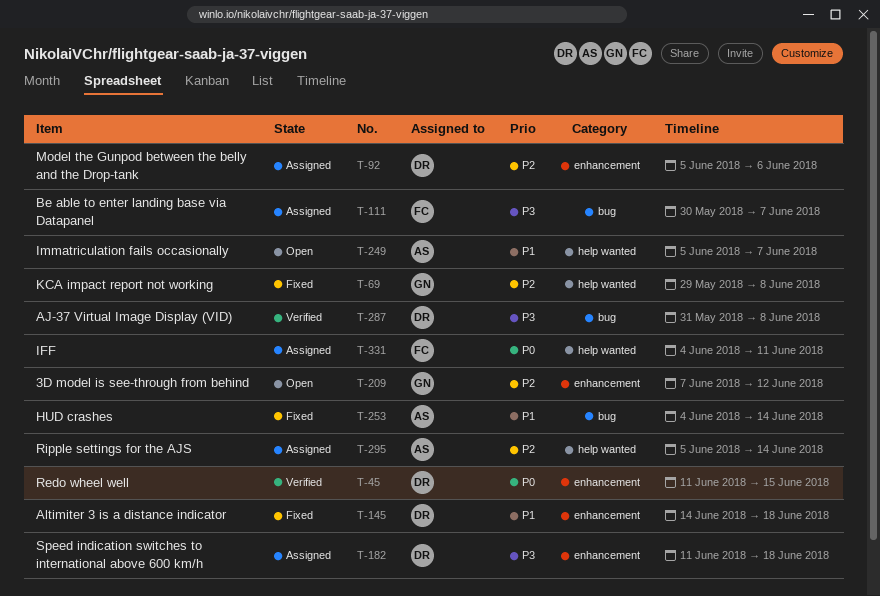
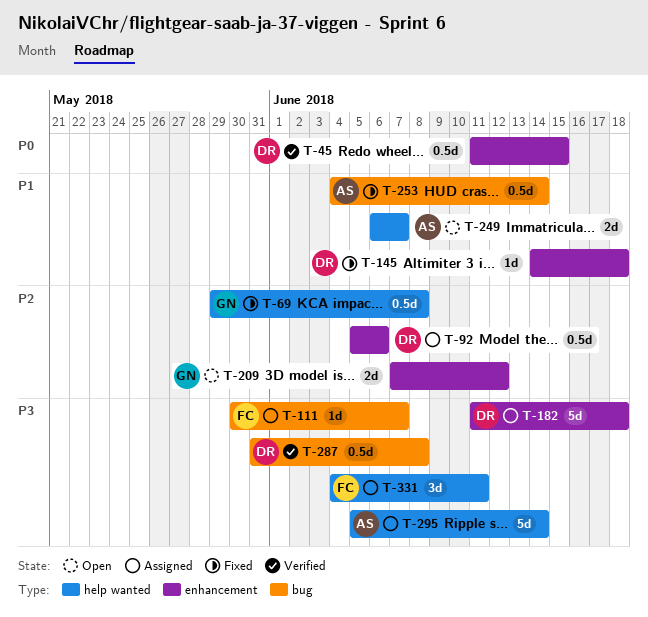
T-249, start: Jun 5 -> Jun 6
T-295, priority: P2 -> P3
T-331, priority: P0 -> P3

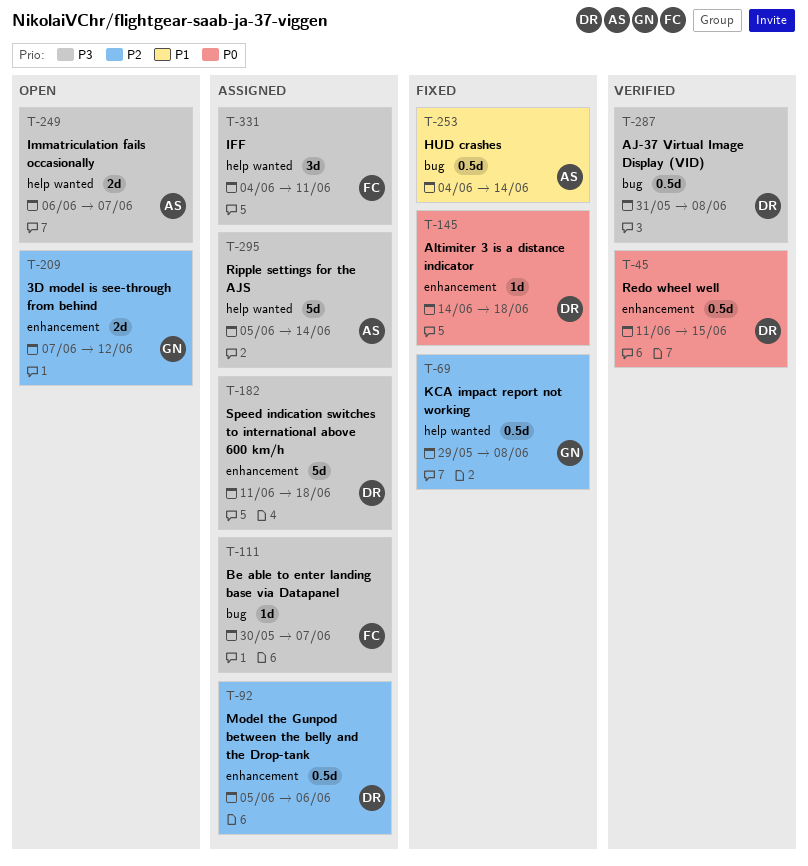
T-145, priority: P1 -> P0
T-249, priority: P1 -> P3

